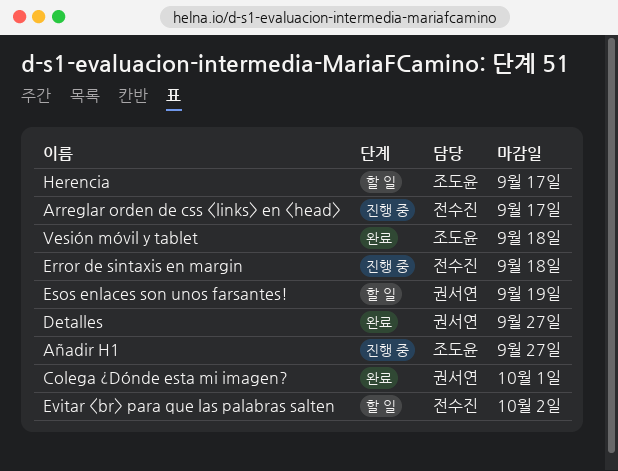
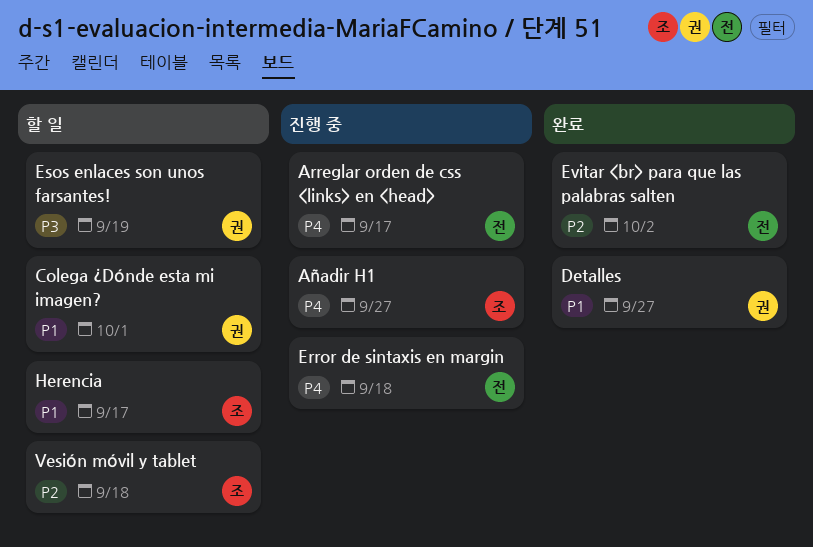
Colega ¿Dónde esta mi imagen?, status: 완료 -> 할 일
Evitar <br> para que las palabras salten, status: 할 일 -> 완료
Vesión móvil y tablet, status: 완료 -> 할 일

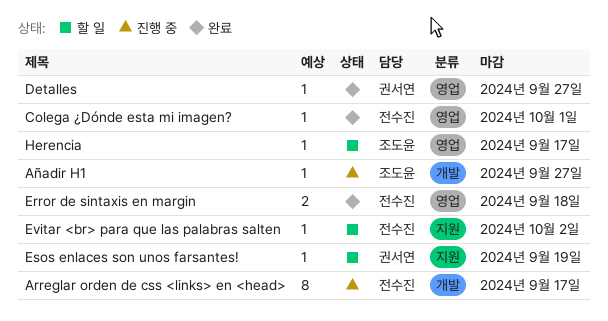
Colega ¿Dónde esta mi imagen?, status: 할 일 -> 완료
Colega ¿Dónde esta mi imagen?, owner: 권서연 -> 전수진
Error de sintaxis en margin, status: 진행 중 -> 완료
Evitar <br> para que las palabras salten, status: 완료 -> 할 일
Vesión móvil y tablet: present -> none

